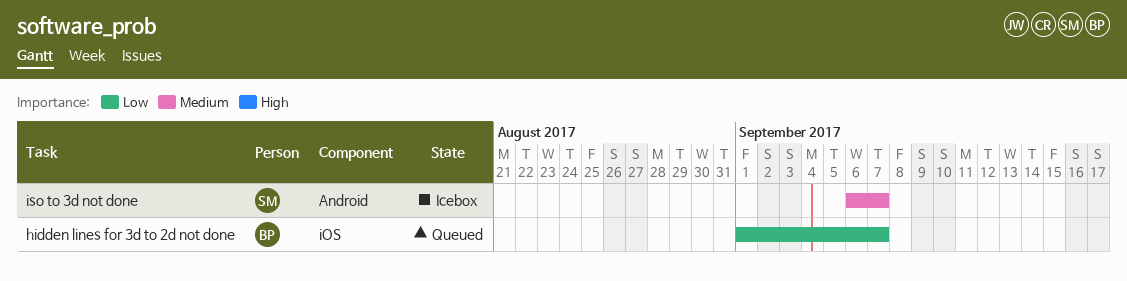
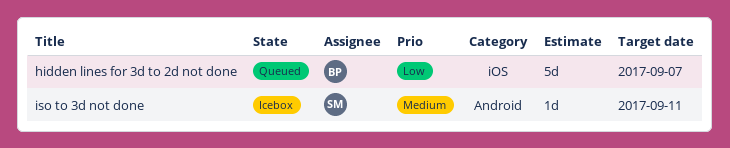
iso to 3d not done, due: Sep 7 -> Sep 11

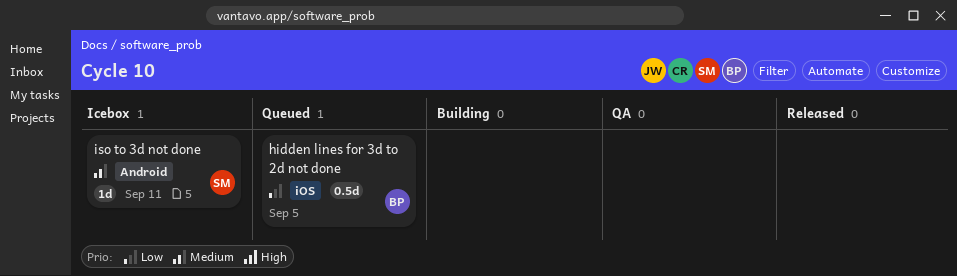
hidden lines for 3d to 2d not done, estimate: 5d -> 0.5d
hidden lines for 3d to 2d not done, due: Sep 7 -> Sep 5

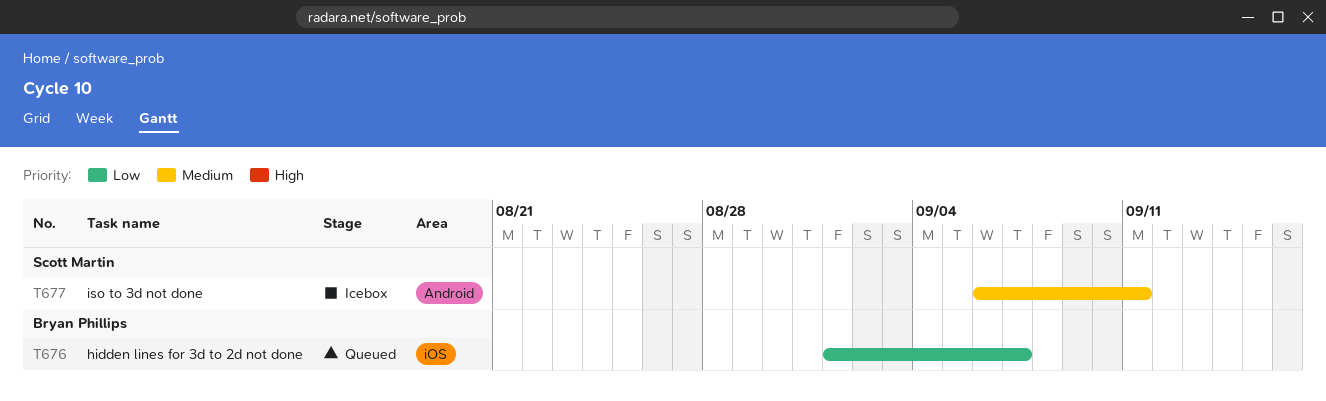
hidden lines for 3d to 2d not done, due: Sep 5 -> Sep 7

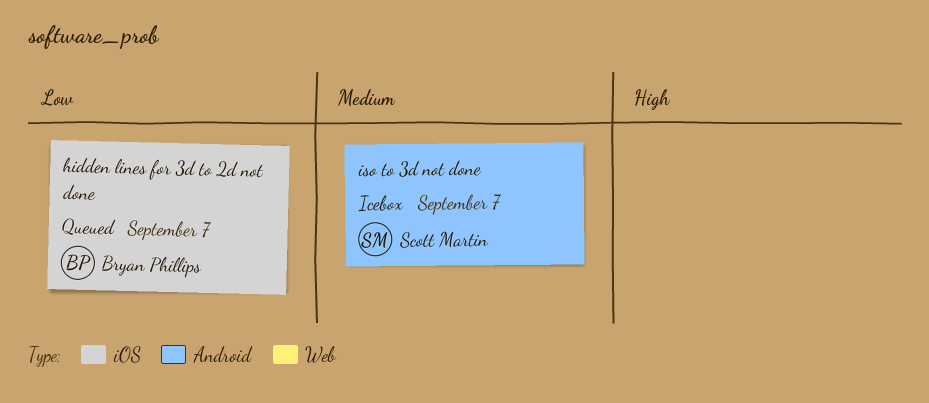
iso to 3d not done, due: Sep 11 -> Sep 7

